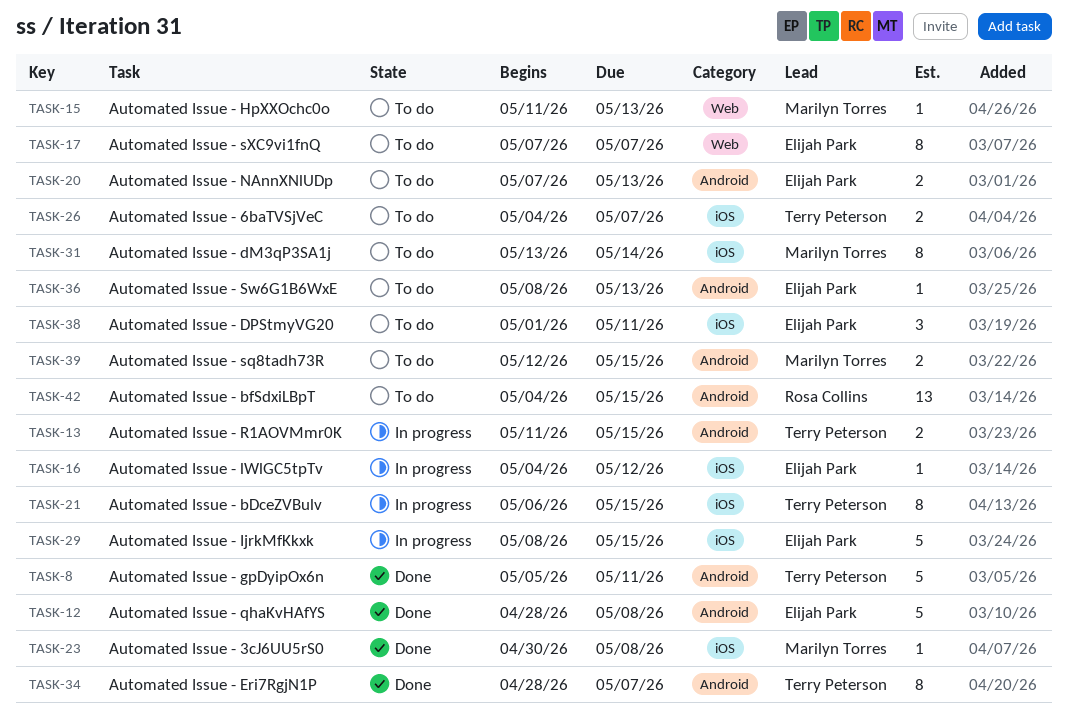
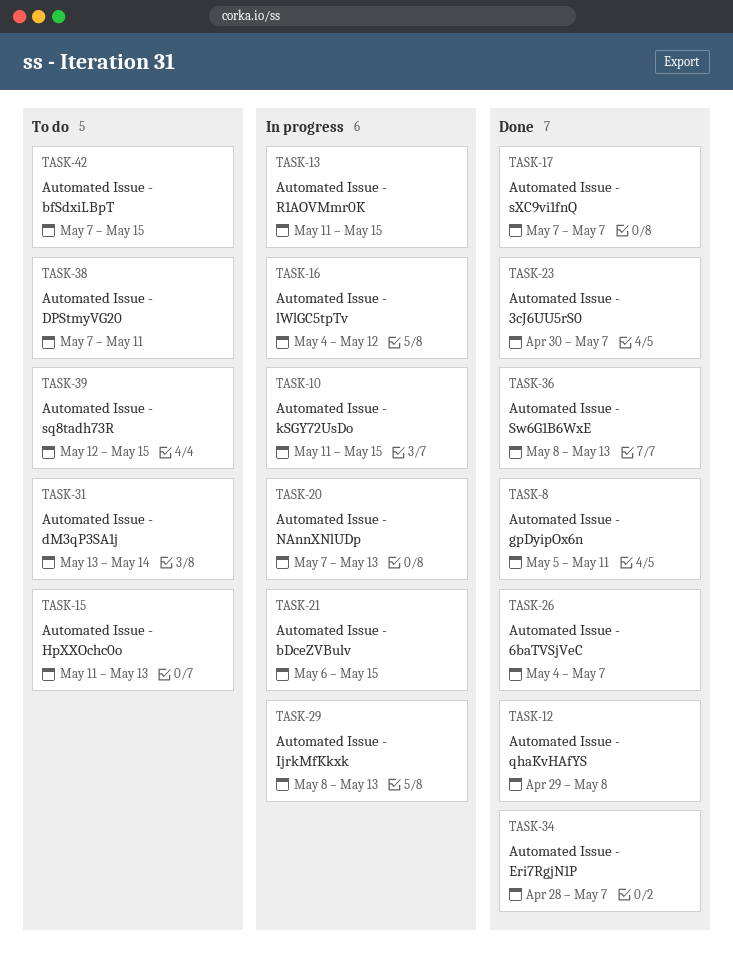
TASK-10: none -> present
TASK-12, start: Apr 28 -> Apr 29
TASK-17, status: To do -> Done
TASK-20, status: To do -> In progress
TASK-23, due: May 8 -> May 7
TASK-26, status: To do -> Done
TASK-29, due: May 15 -> May 13
TASK-36, status: To do -> Done
TASK-38, start: May 1 -> May 7
TASK-42, start: May 4 -> May 7

